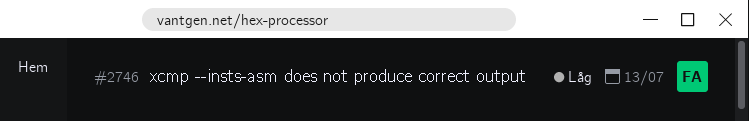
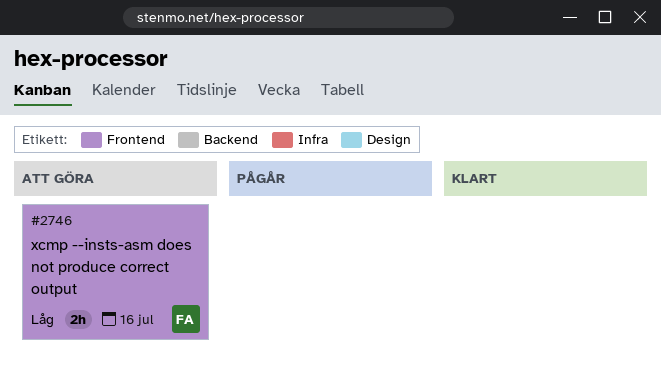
#2746, due: Jul 13 -> Jul 16

